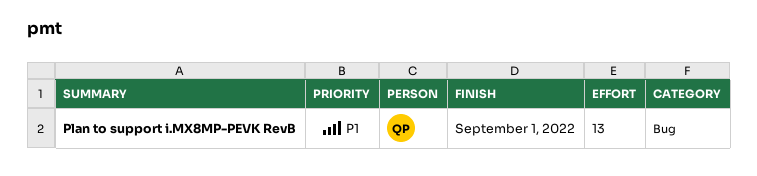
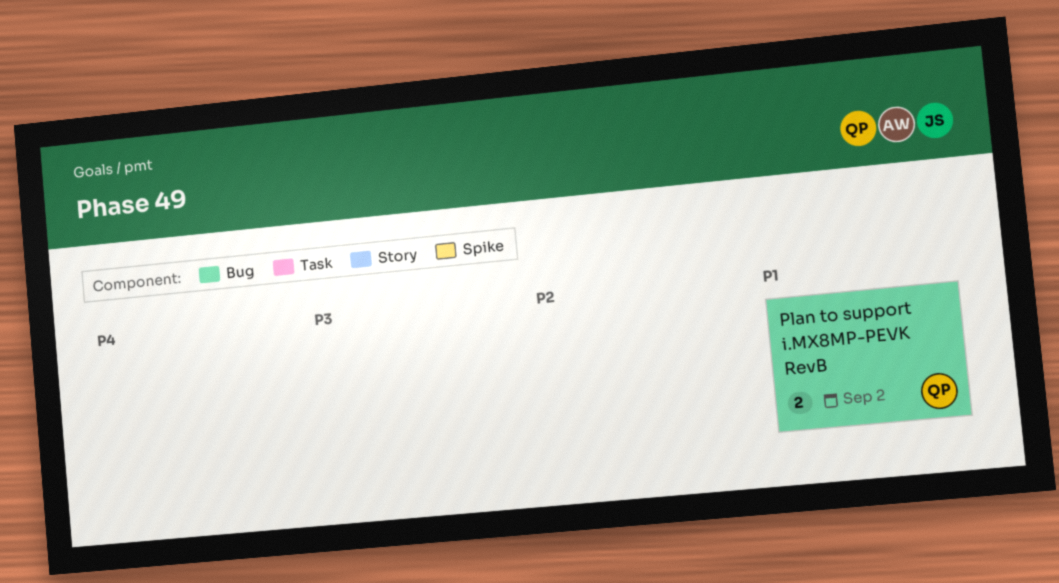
Plan to support i.MX8MP-PEVK RevB, estimate: 13 -> 2
Plan to support i.MX8MP-PEVK RevB, due: Sep 1 -> Sep 2

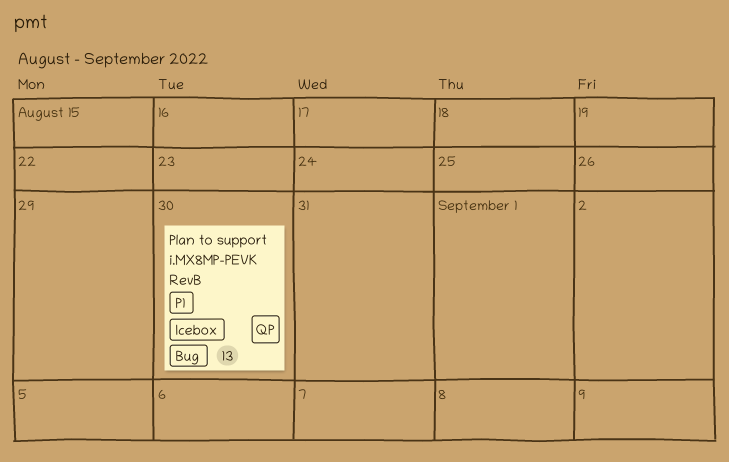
Plan to support i.MX8MP-PEVK RevB, estimate: 2 -> 13
Plan to support i.MX8MP-PEVK RevB, due: Sep 2 -> Aug 30

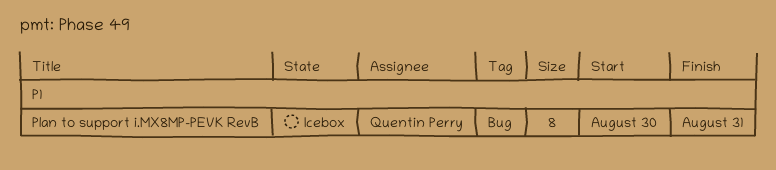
Plan to support i.MX8MP-PEVK RevB, estimate: 13 -> 8
Plan to support i.MX8MP-PEVK RevB, due: Aug 30 -> Aug 31

